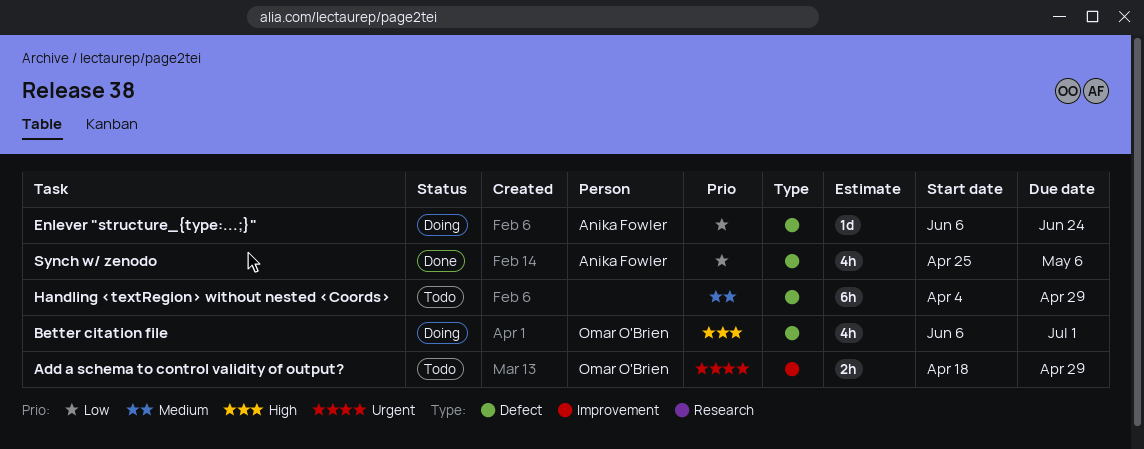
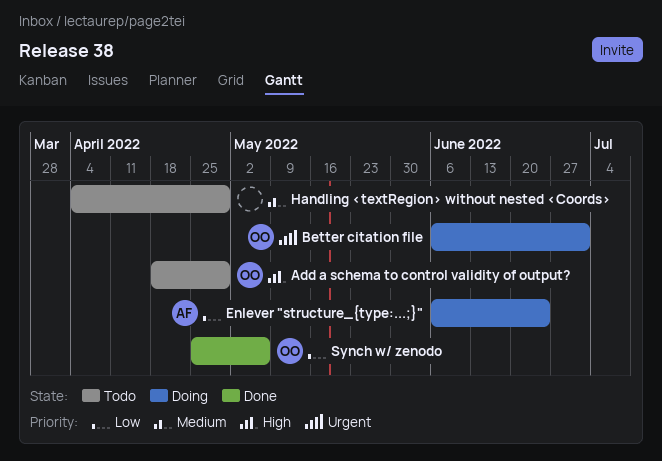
Add a schema to control validity of output?, priority: Urgent -> High
Better citation file, priority: High -> Urgent
Synch w/ zenodo, owner: Anika Fowler -> Omar O'Brien

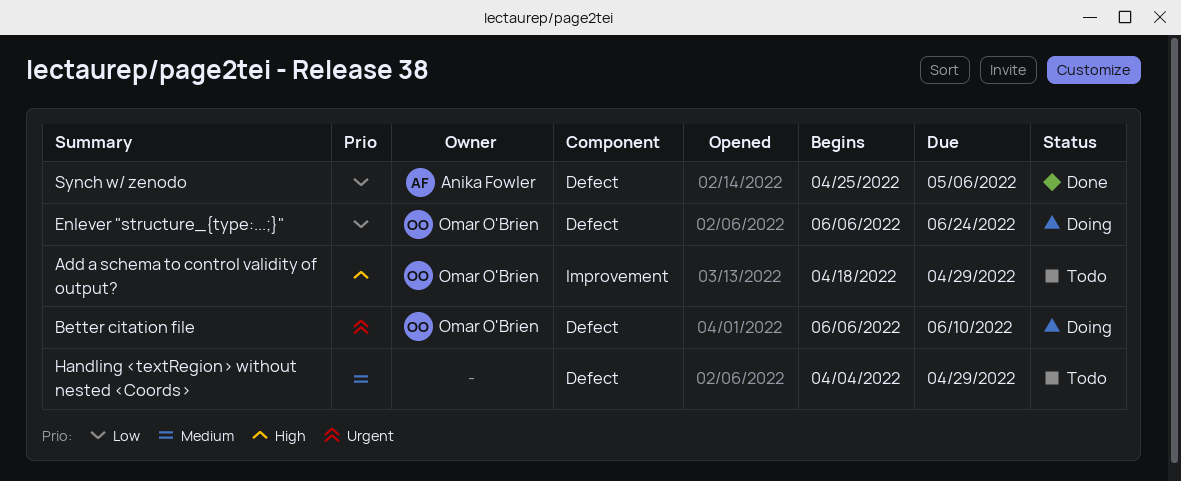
Better citation file, due: Jul 1 -> Jun 10
Enlever "structure_{type:...;}", owner: Anika Fowler -> Omar O'Brien
Synch w/ zenodo, owner: Omar O'Brien -> Anika Fowler

